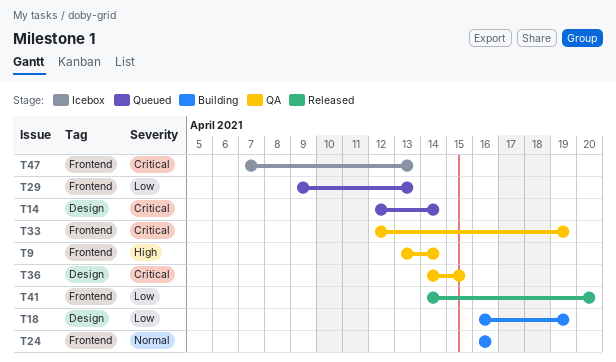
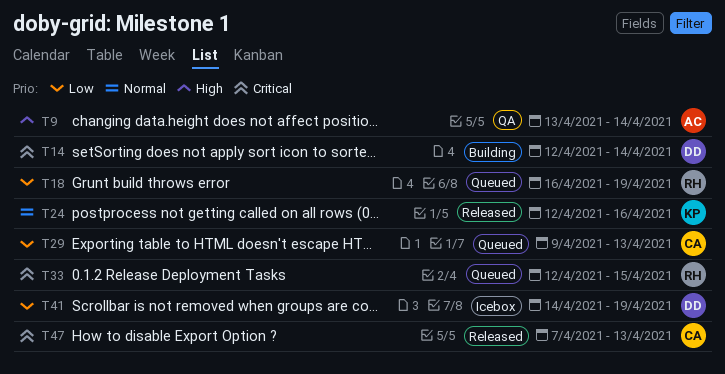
T14, status: Queued -> Building
T18, status: Building -> Queued
T24, status: Building -> Released
T24, start: Apr 16 -> Apr 12
T33, status: QA -> Queued
T33, due: Apr 19 -> Apr 15
T36: present -> none
T41, status: Released -> Icebox
T41, due: Apr 20 -> Apr 19
T47, status: Icebox -> Released

